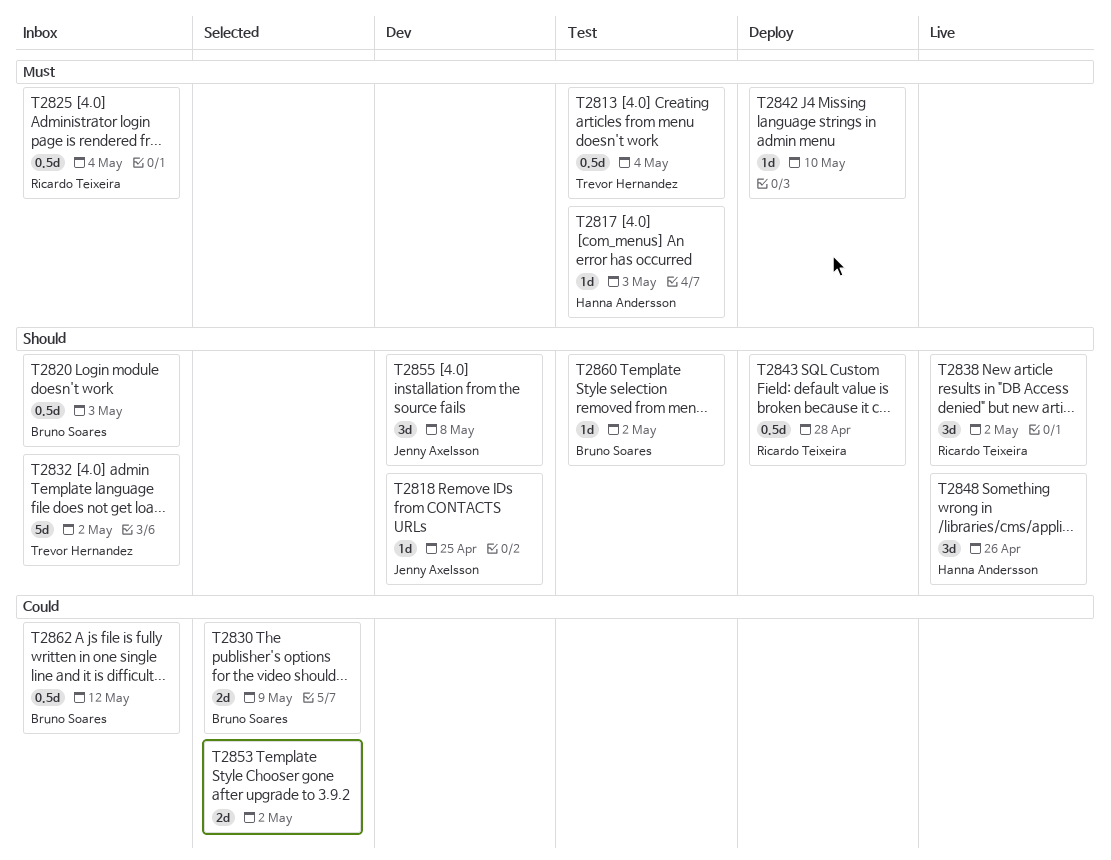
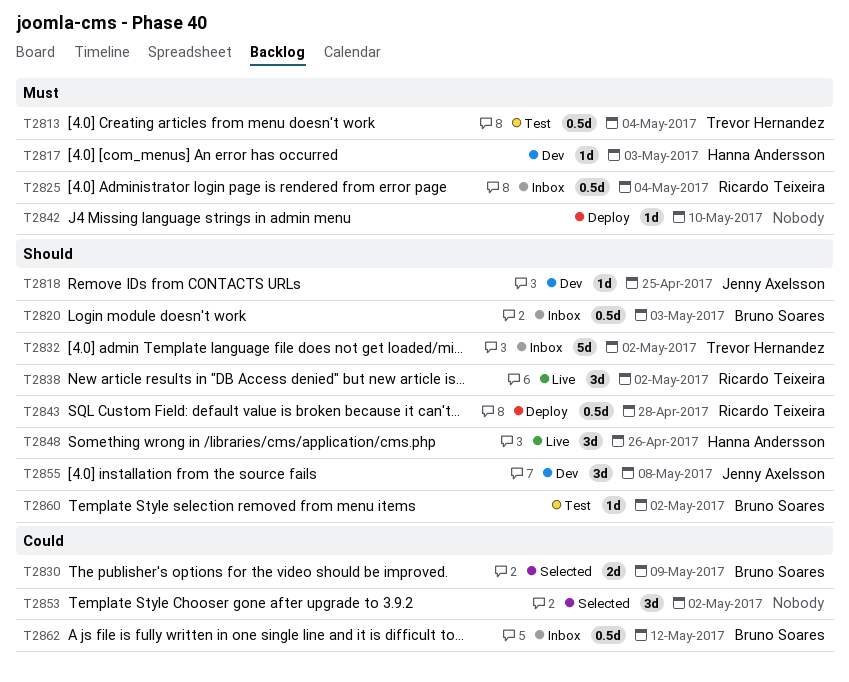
T2817, status: Test -> Dev
T2853, estimate: 2d -> 3d

